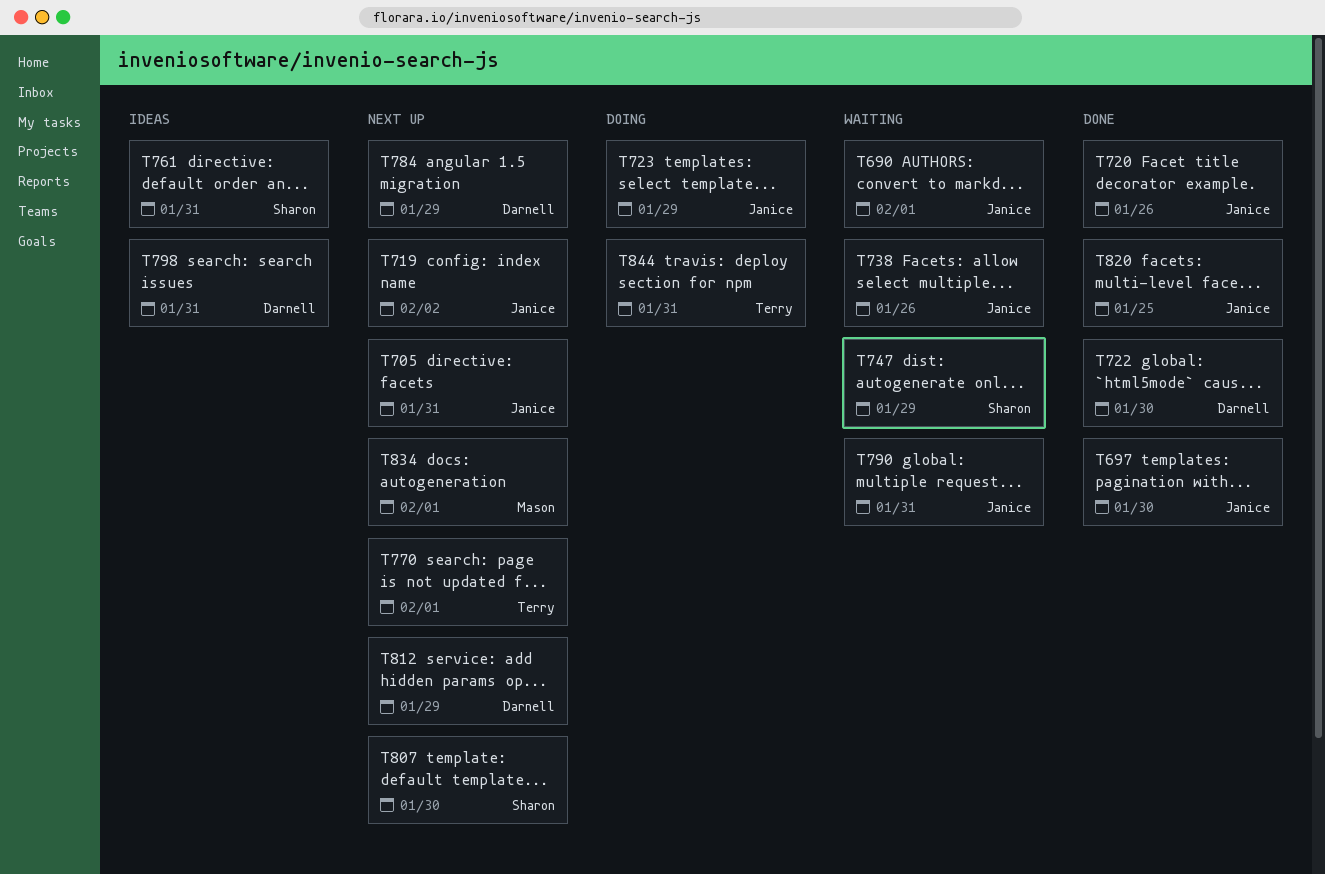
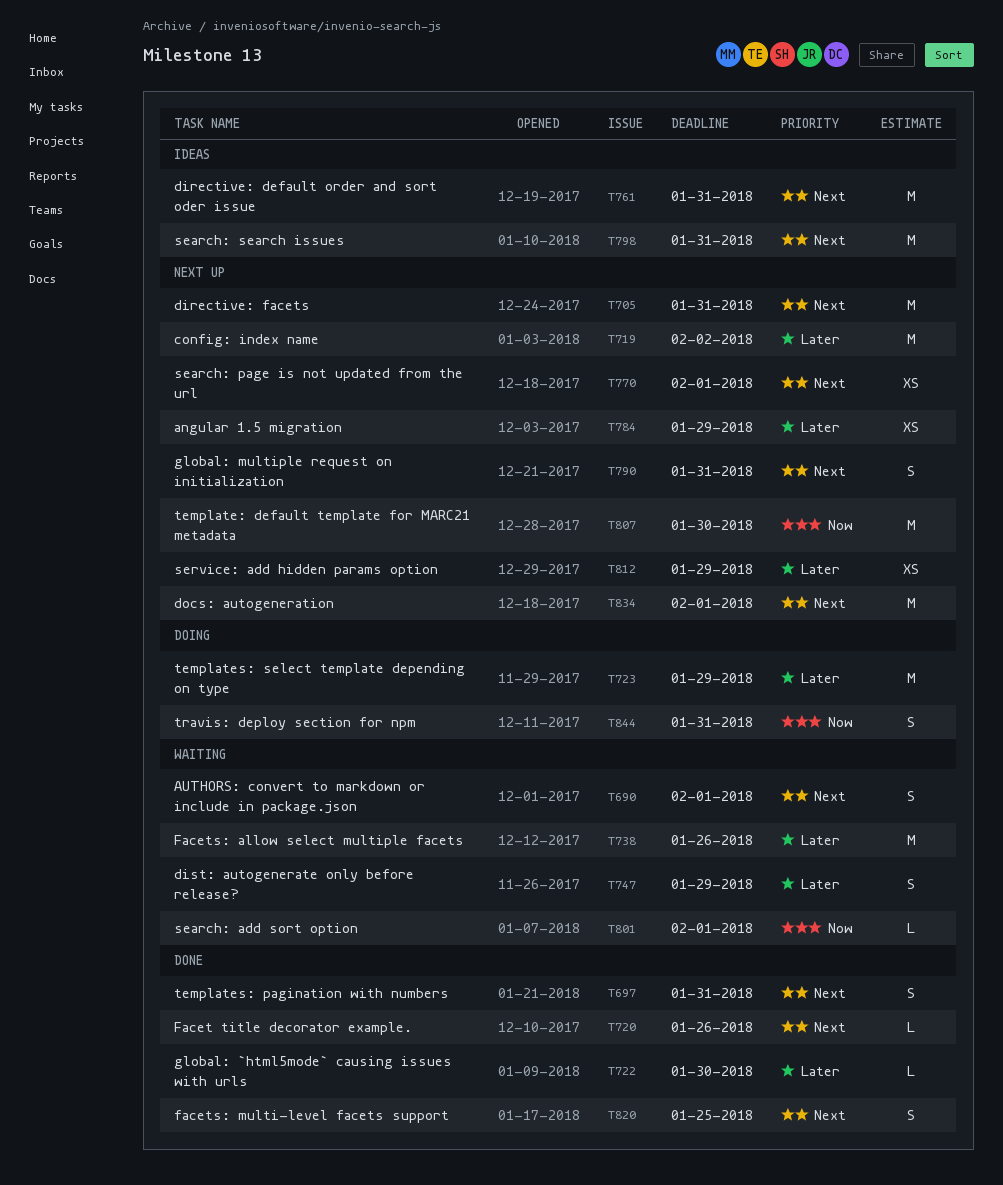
T697, due: Jan 30 -> Jan 31
T790, status: Waiting -> Next up
T801: none -> present

